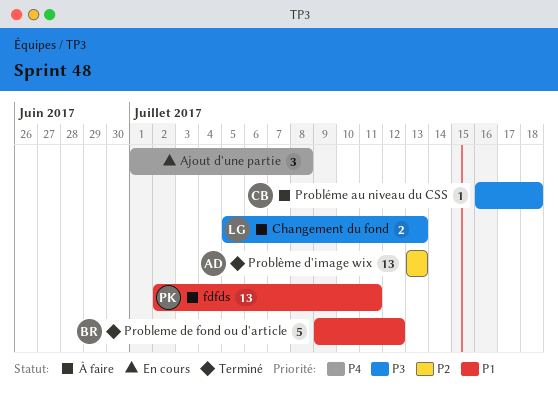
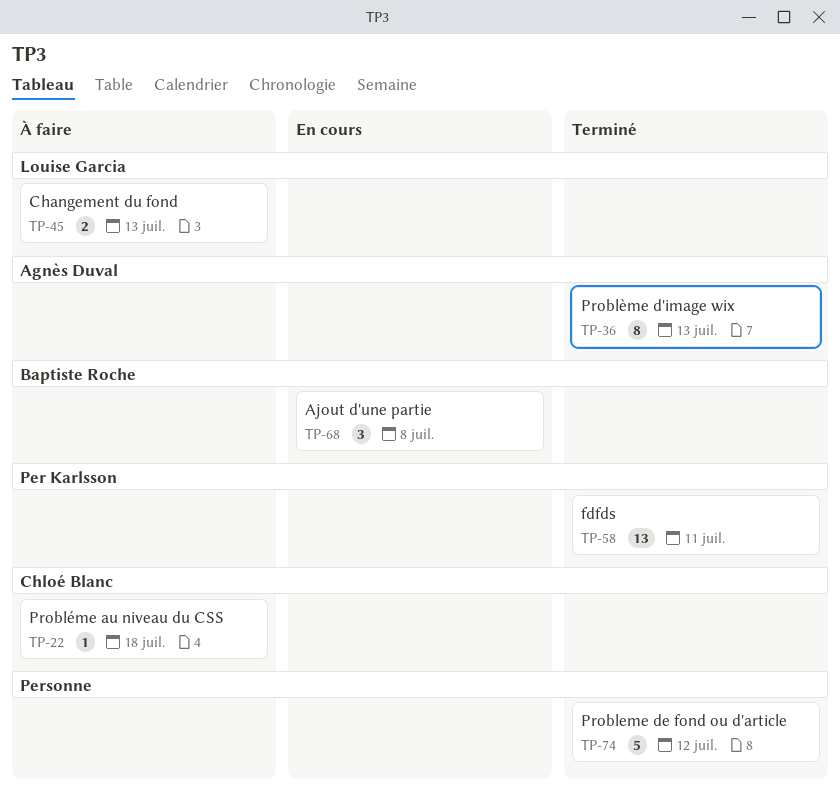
Ajout d'une partie, owner: none -> Baptiste Roche
fdfds, status: À faire -> Terminé
Probleme de fond ou d'article, owner: Baptiste Roche -> none
Problème d'image wix, estimate: 13 -> 8

